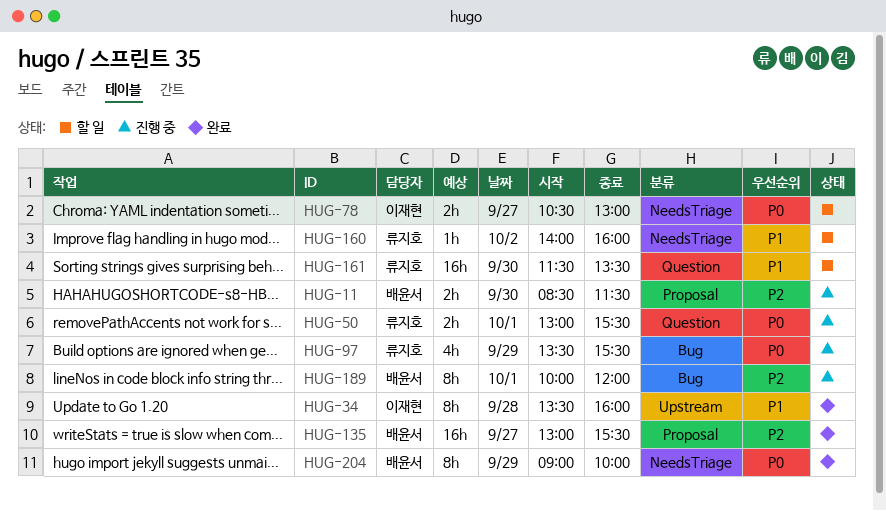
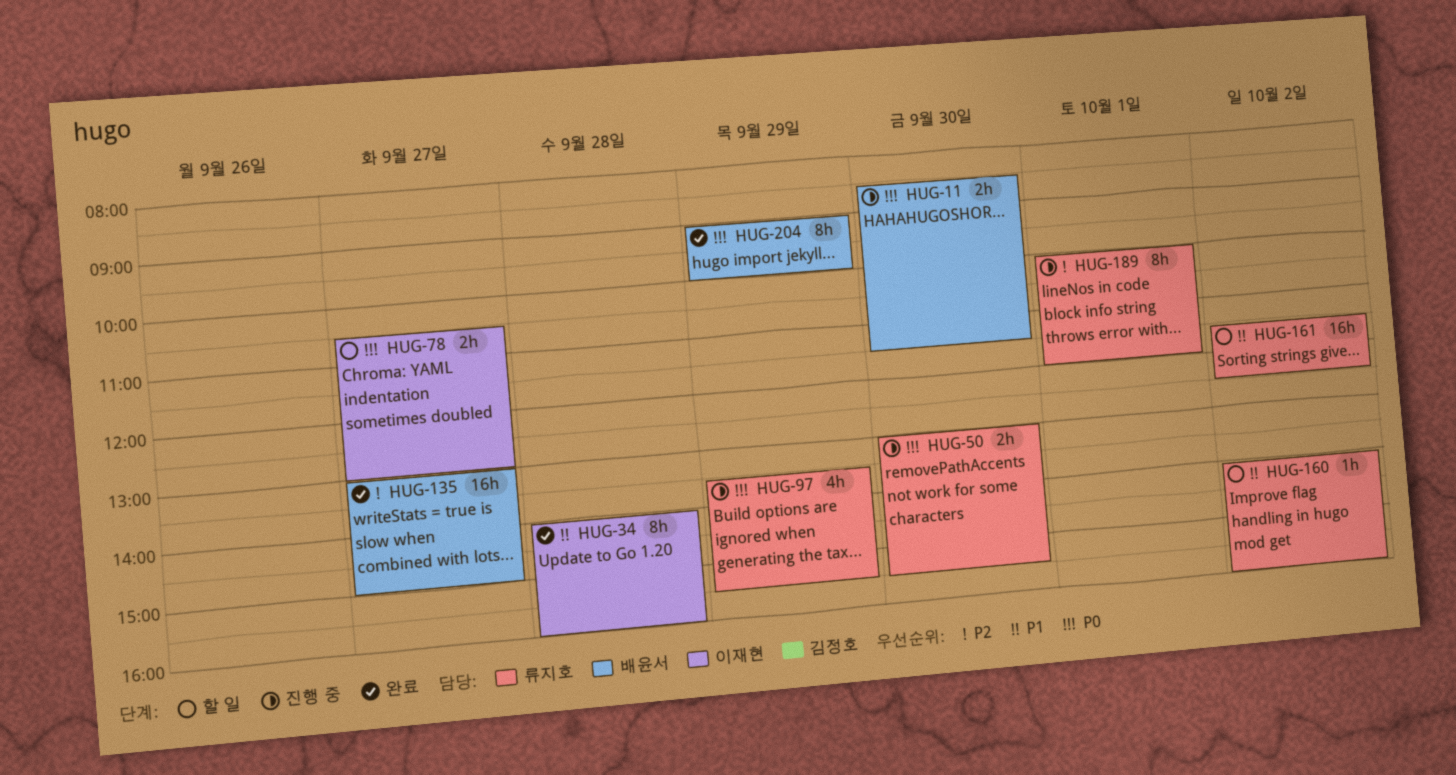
HUG-11, priority: P2 -> P0
HUG-34, begins: 13:30 -> 14:00
HUG-50, day: Oct 1 -> Sep 30
HUG-135, ends: 15:30 -> 15:00
HUG-161, day: Sep 30 -> Oct 2
HUG-161, ends: 13:30 -> 12:30
HUG-189, owner: 배윤서 -> 류지호

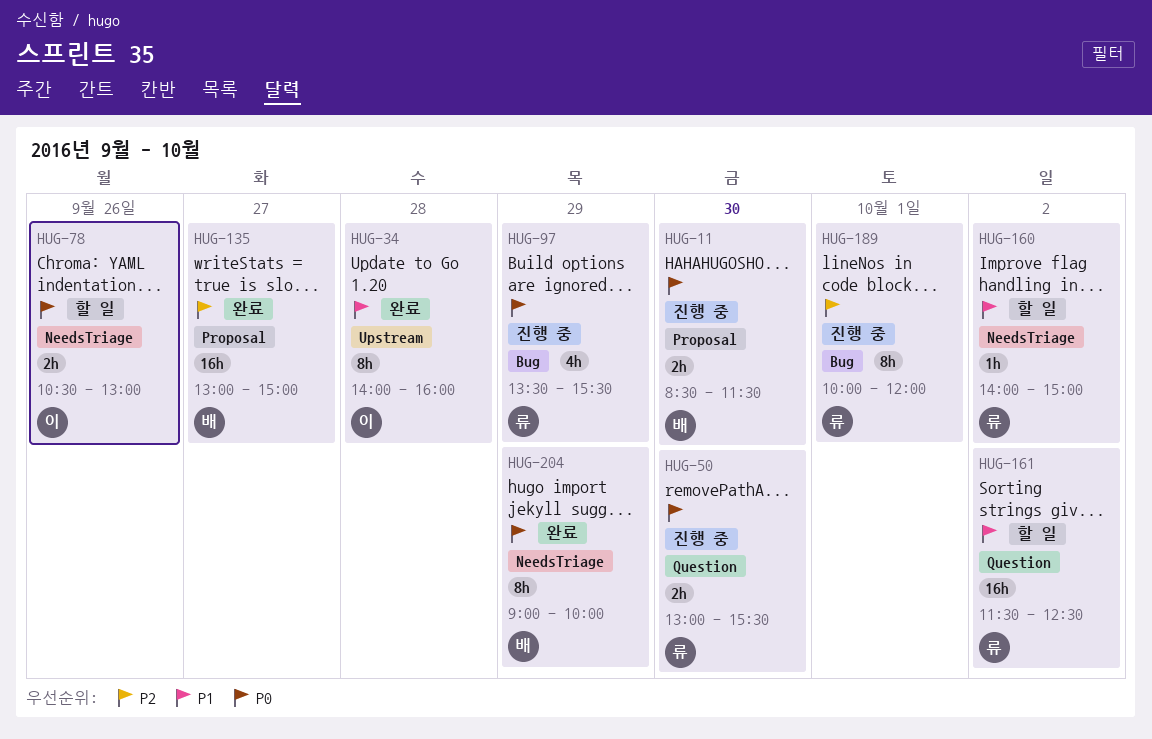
HUG-78, day: Sep 27 -> Sep 26
HUG-160, ends: 16:00 -> 15:00

